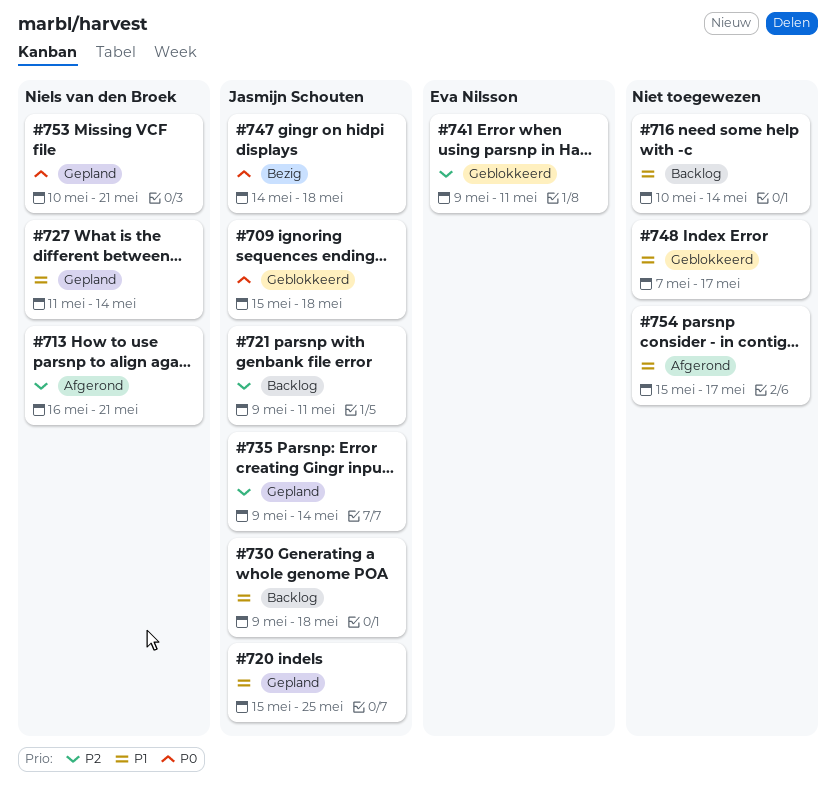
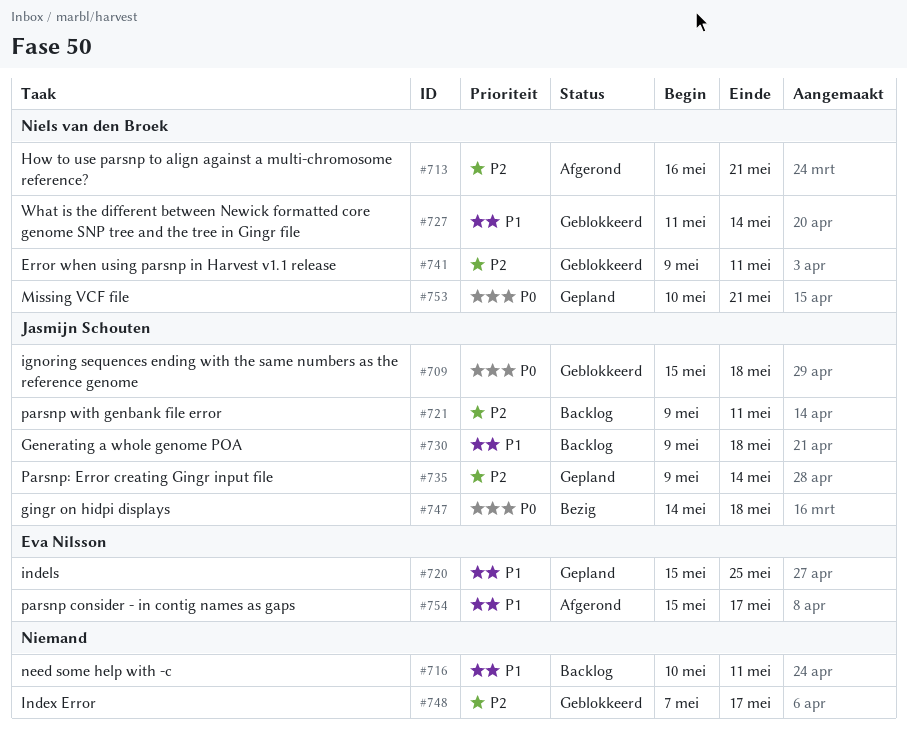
#716, due: May 14 -> May 11
#720, owner: Jasmijn Schouten -> Eva Nilsson
#727, status: Gepland -> Geblokkeerd
#741, owner: Eva Nilsson -> Niels van den Broek
#748, priority: P1 -> P2
#754, owner: none -> Eva Nilsson

